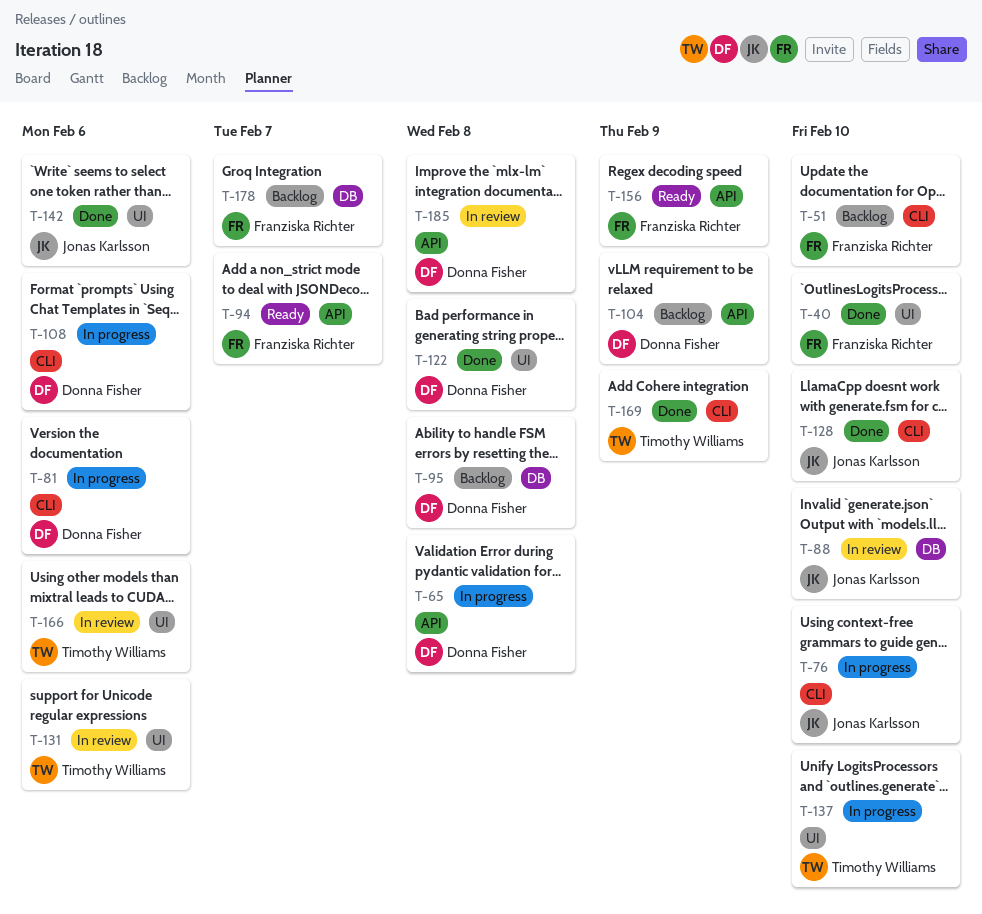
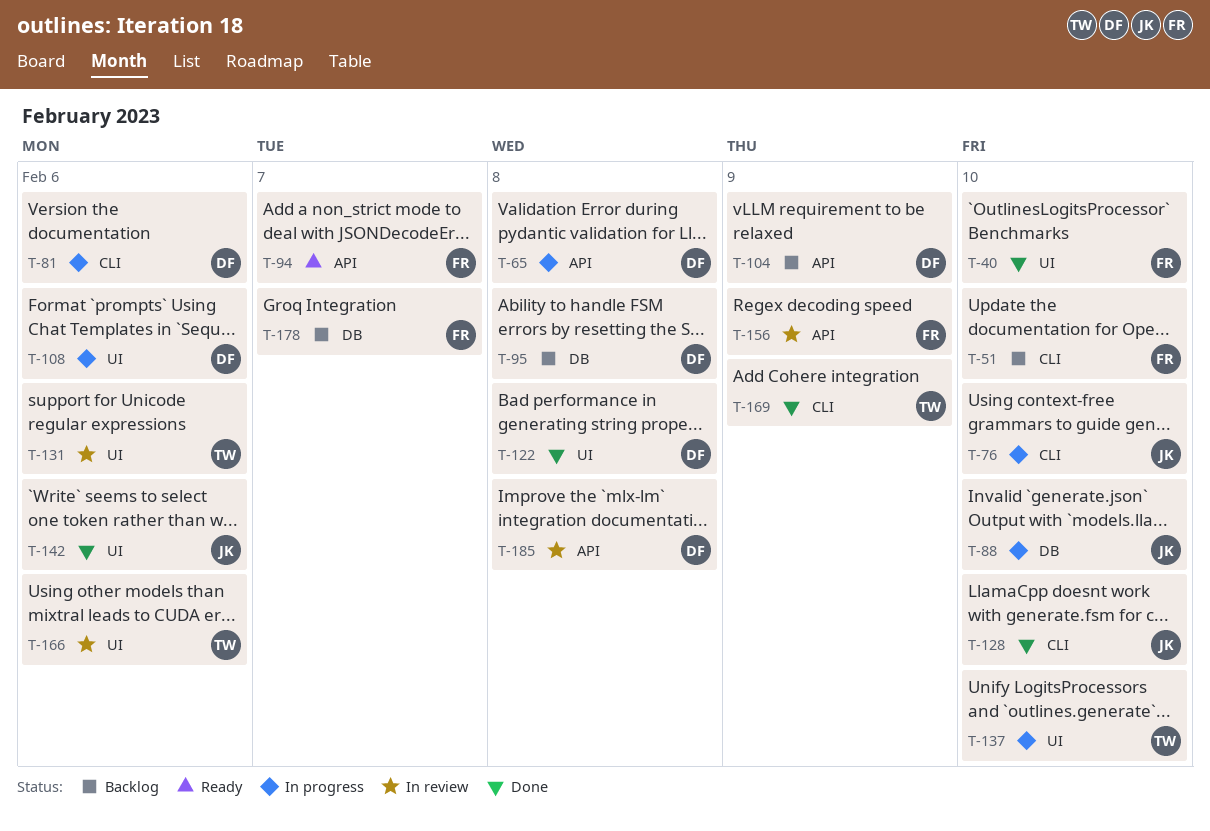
T-88, status: In review -> In progress
T-108, label: CLI -> UI
T-156, status: Ready -> In review

